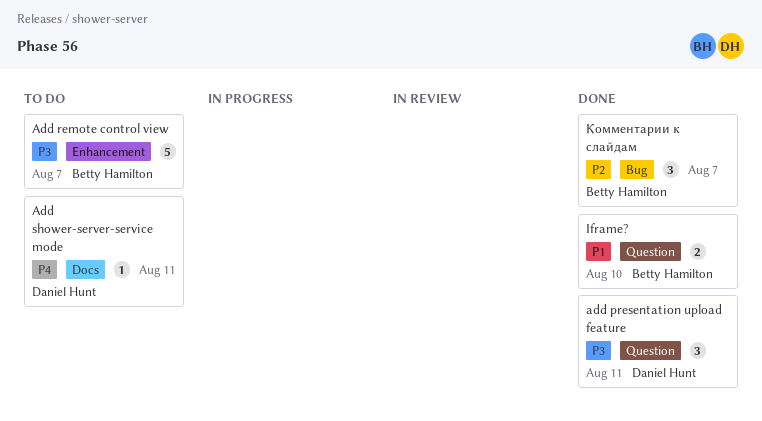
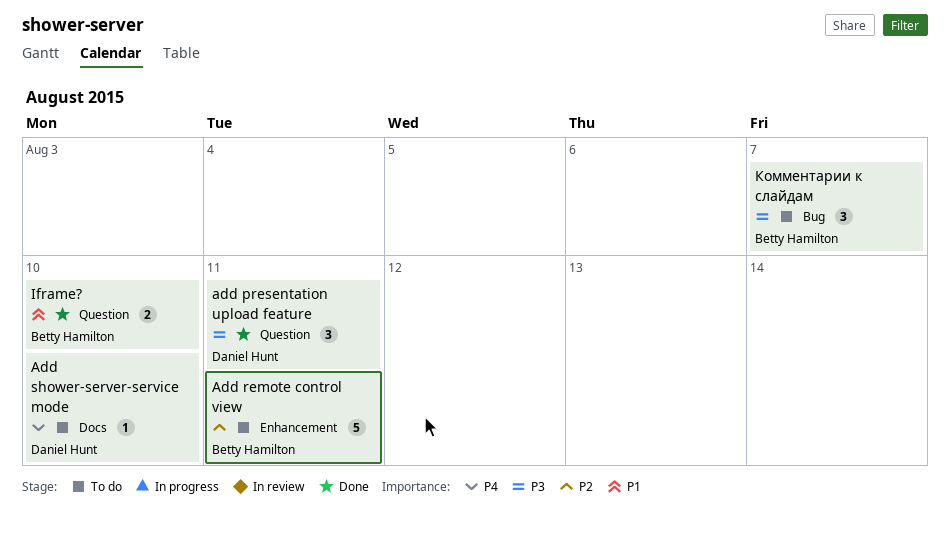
Add remote control view, priority: P3 -> P2
Add remote control view, due: Aug 7 -> Aug 11
Add shower-server-service mode, due: Aug 11 -> Aug 10
Комментарии к слайдам, status: Done -> To do
Комментарии к слайдам, priority: P2 -> P3

